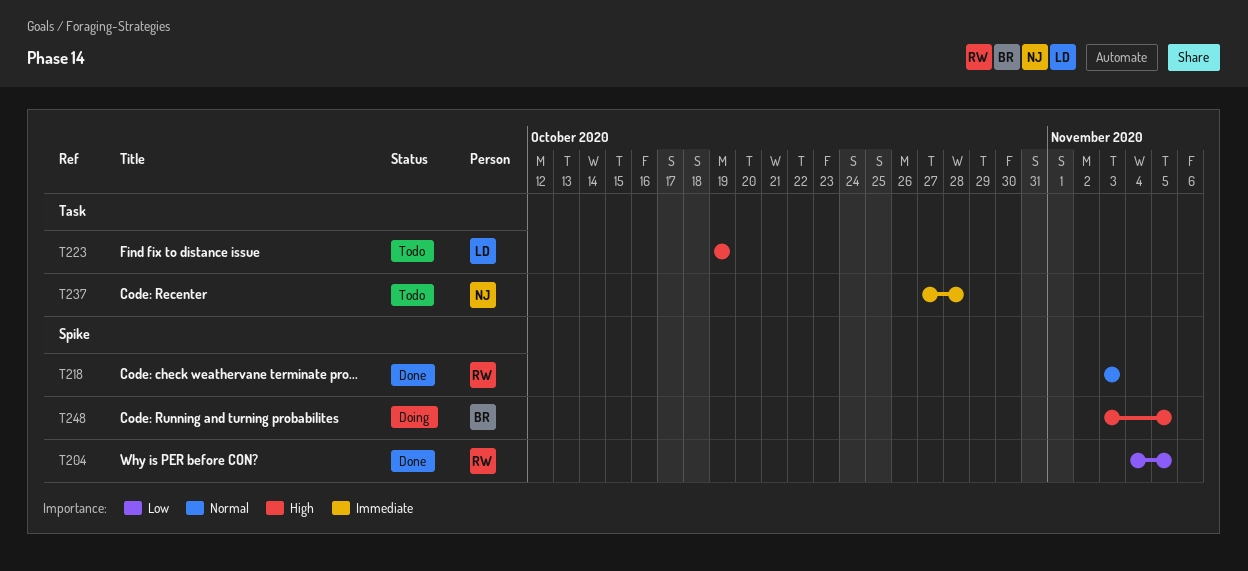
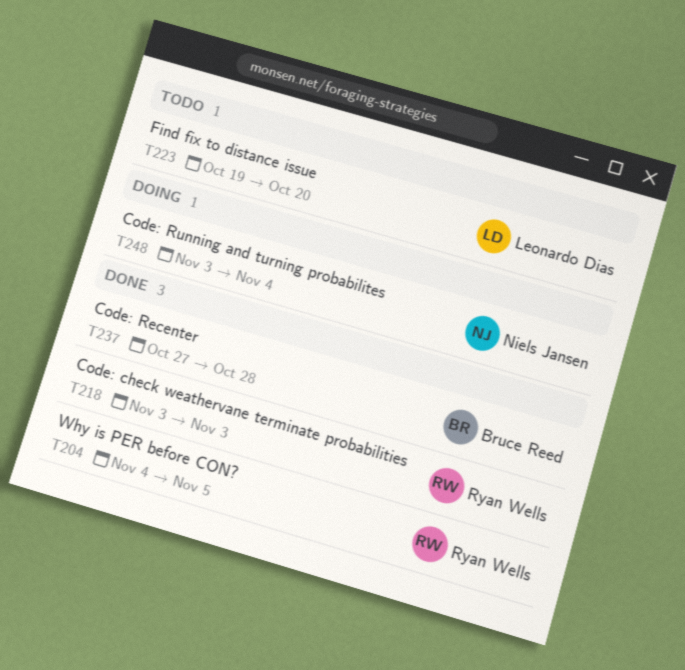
T223, due: Oct 19 -> Oct 20
T237, status: Todo -> Done
T237, owner: Niels Jansen -> Bruce Reed
T248, owner: Bruce Reed -> Niels Jansen
T248, due: Nov 5 -> Nov 4

